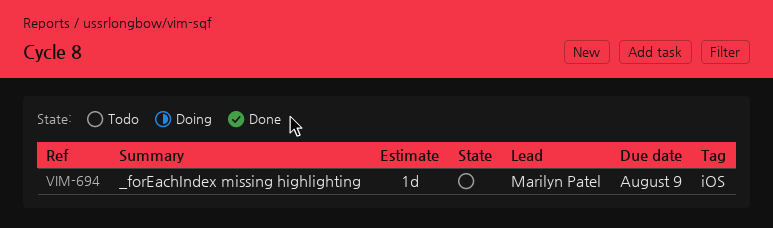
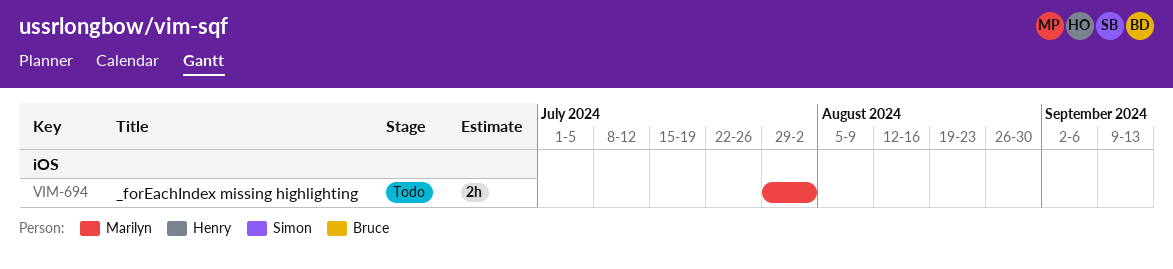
VIM-694, estimate: 1d -> 2h
VIM-694, due: Aug 9 -> Aug 2

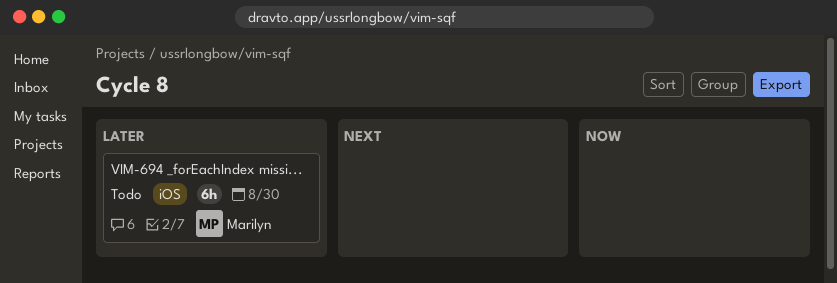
VIM-694, estimate: 2h -> 6h
VIM-694, due: Aug 2 -> Aug 30

